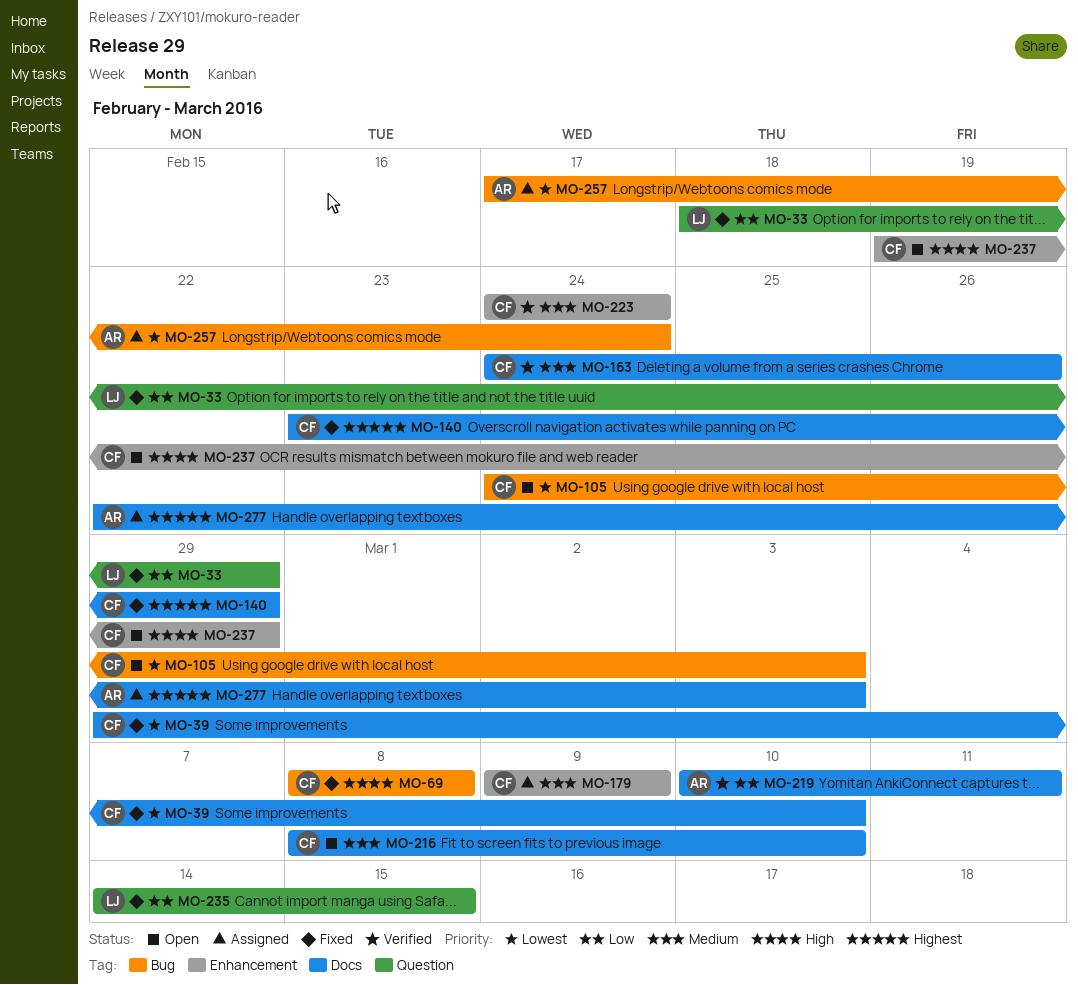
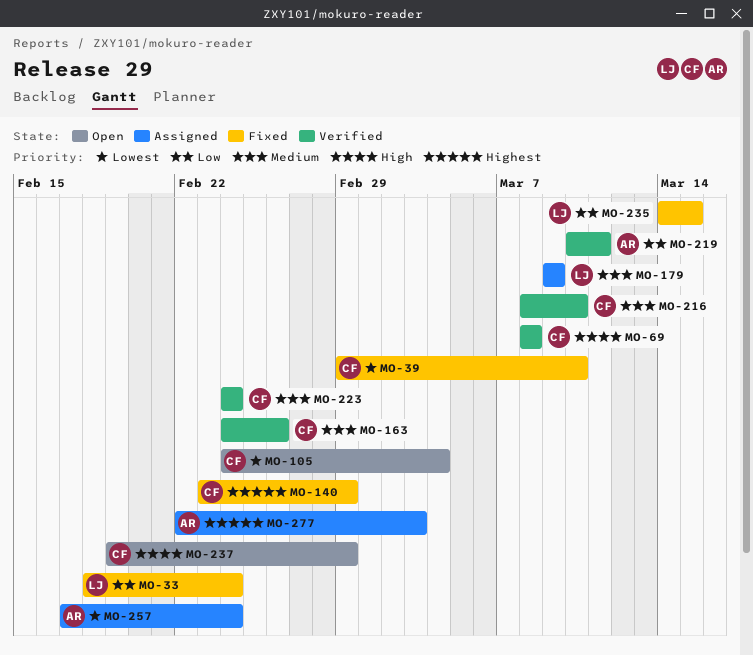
MO-33, due: Feb 29 -> Feb 24
MO-69, status: Fixed -> Verified
MO-105, due: Mar 3 -> Mar 4
MO-179, owner: CF -> LJ
MO-216, status: Open -> Verified

